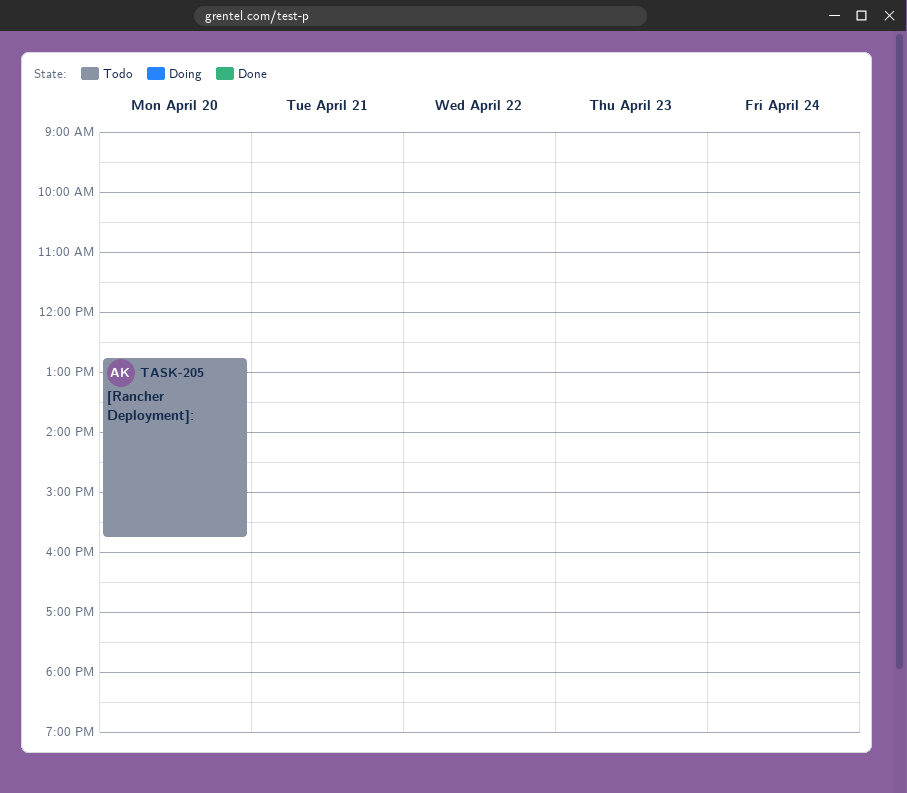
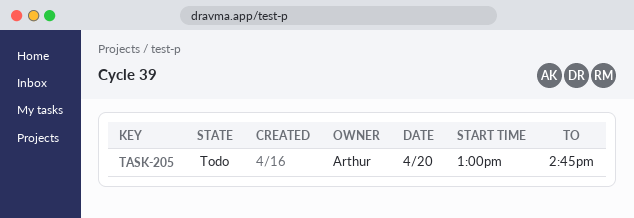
TASK-205, begins: 12:45 -> 13:00
TASK-205, ends: 15:45 -> 14:45

